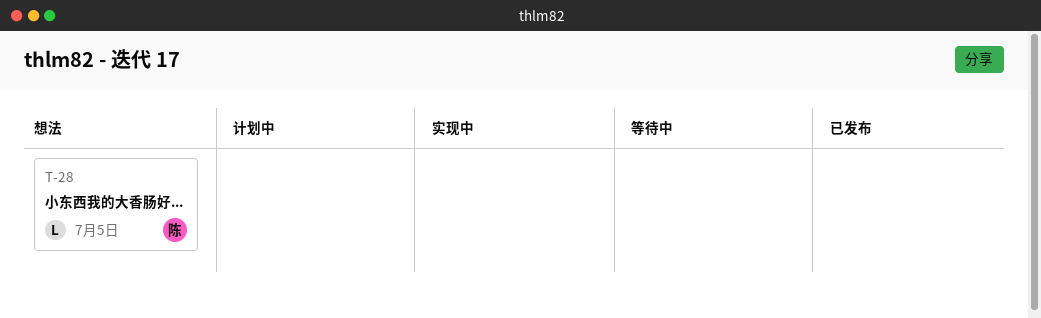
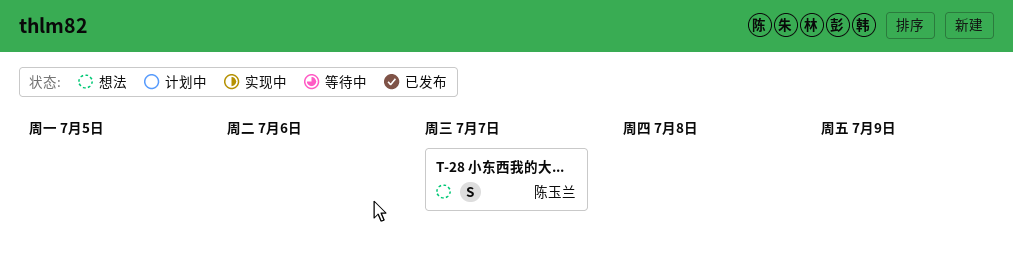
T-28, estimate: L -> S
T-28, due: Jul 5 -> Jul 7

